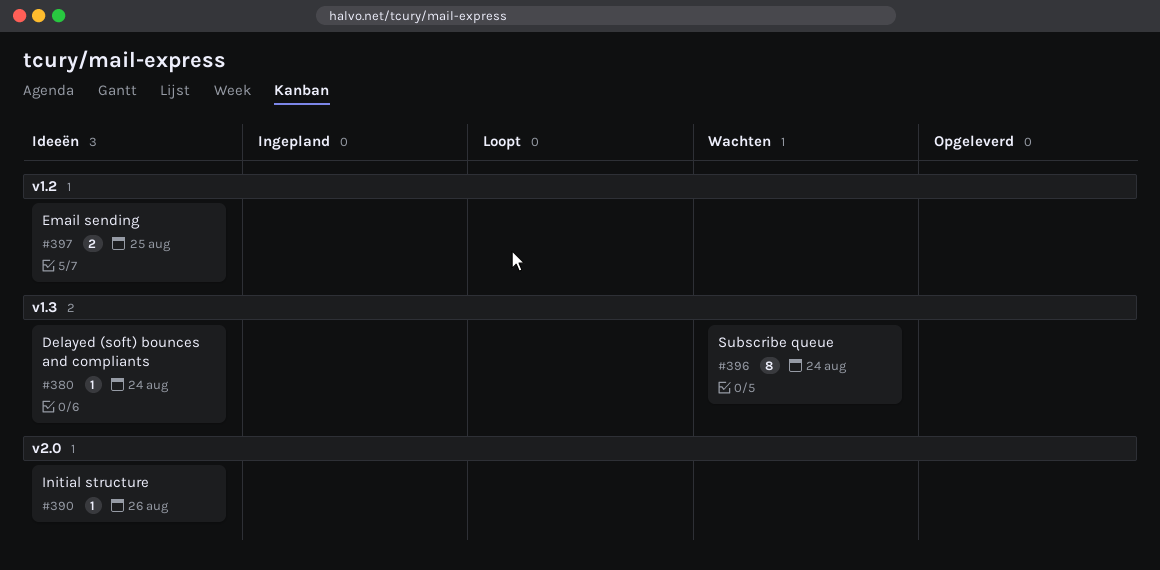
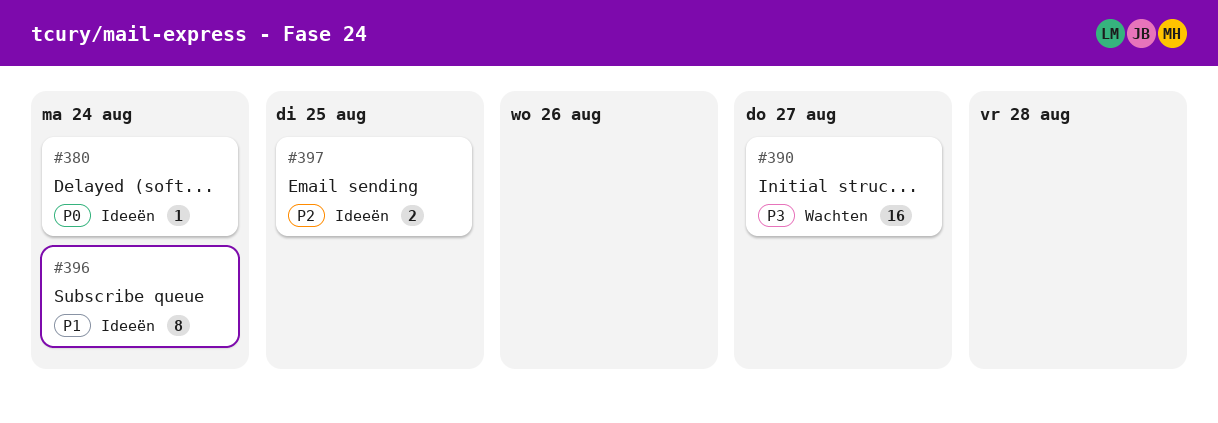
#390, status: Ideeën -> Wachten
#390, estimate: 1 -> 16
#390, due: Aug 26 -> Aug 27
#396, status: Wachten -> Ideeën

